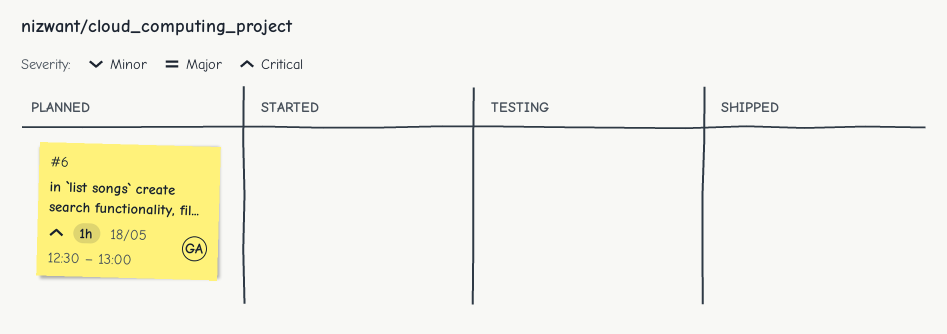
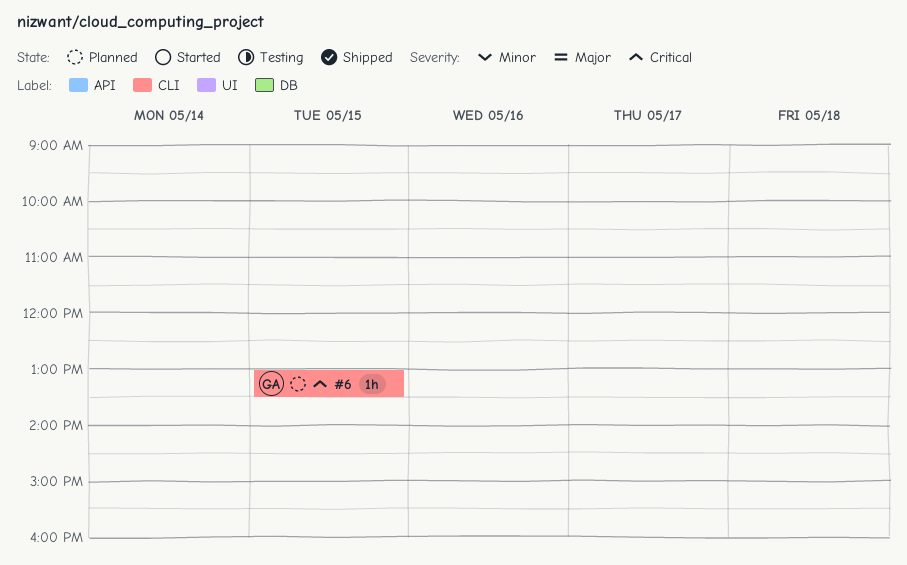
#6, day: May 18 -> May 15
#6, begins: 12:30 -> 13:00
#6, ends: 13:00 -> 13:30

